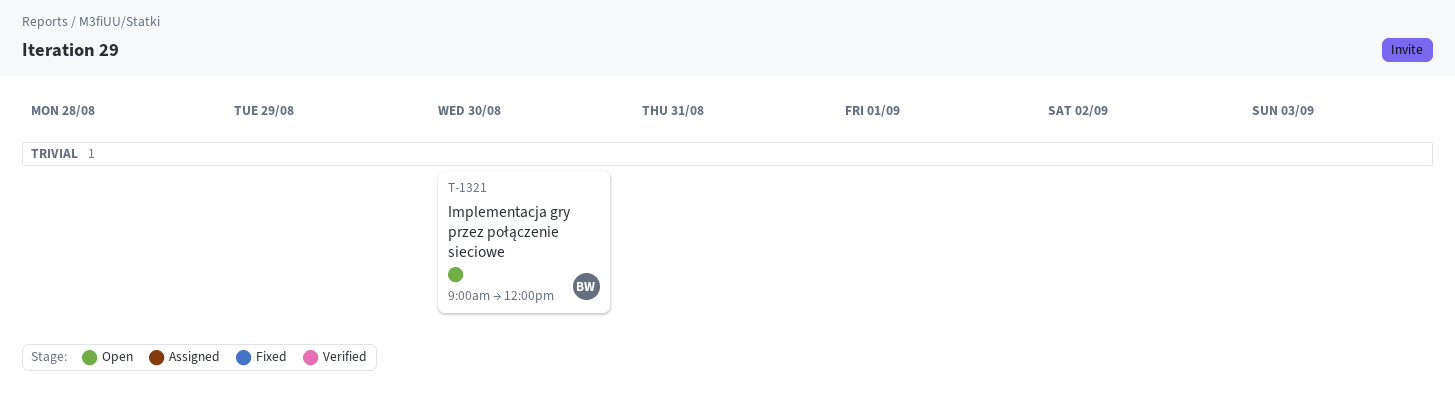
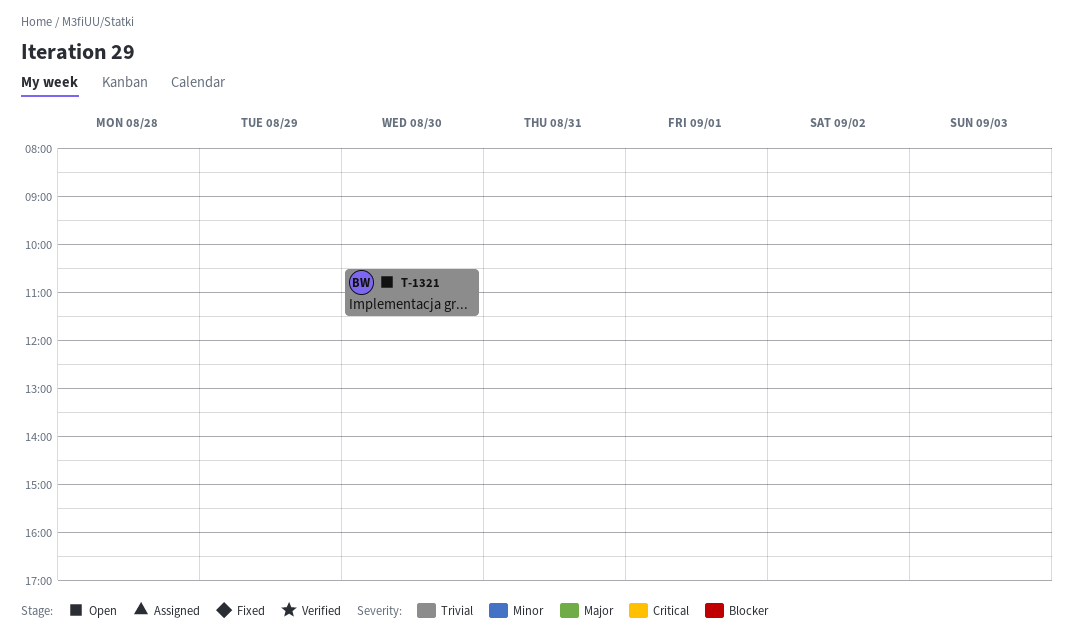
T-1321, begins: 09:00 -> 10:30
T-1321, ends: 12:00 -> 11:30

